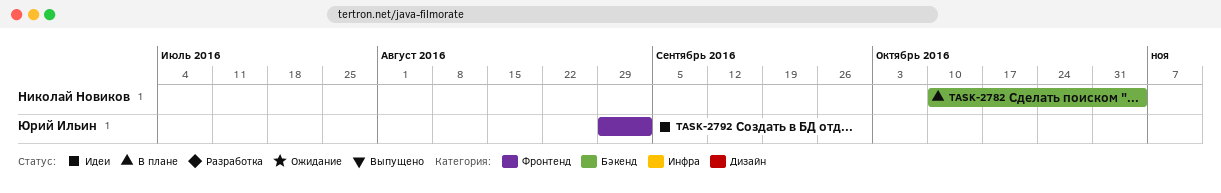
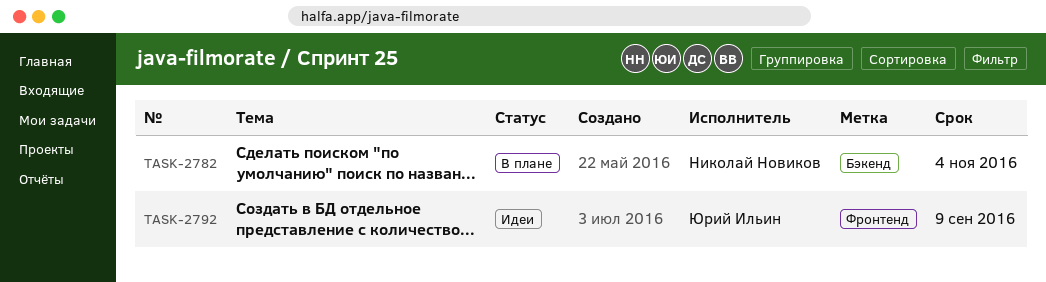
TASK-2792, due: Sep 2 -> Sep 9

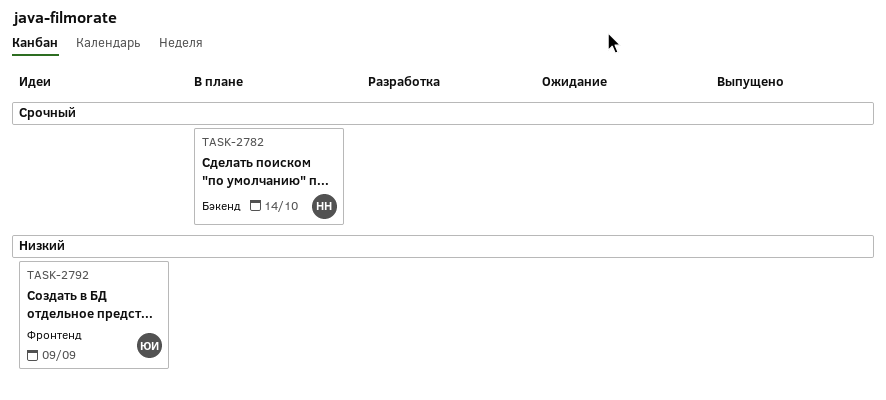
TASK-2782, due: Nov 4 -> Oct 14

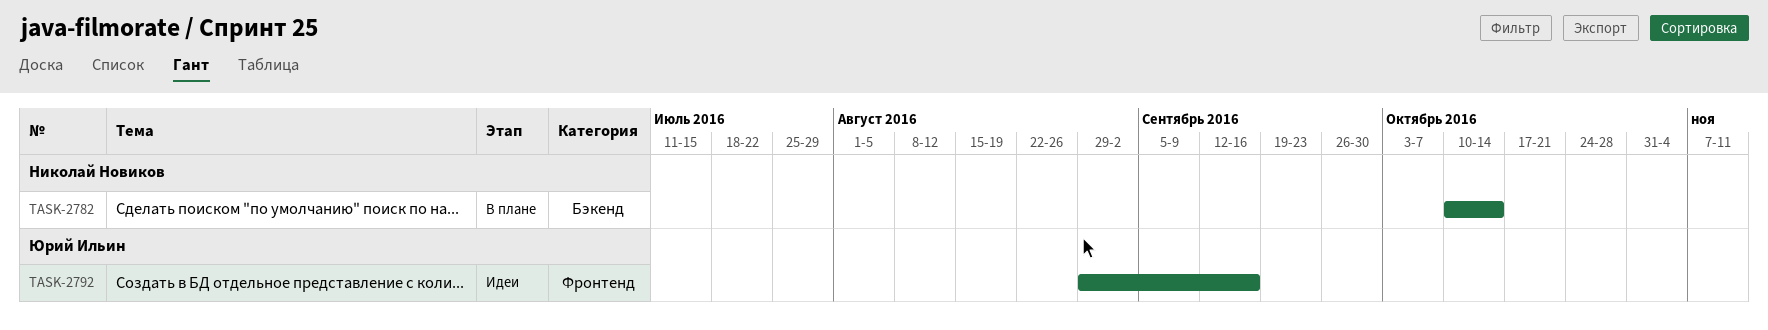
TASK-2792, due: Sep 9 -> Sep 16

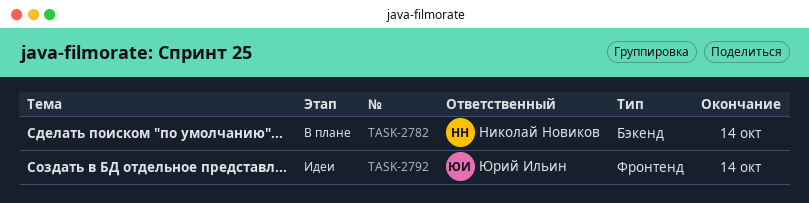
TASK-2792, due: Sep 16 -> Oct 14

